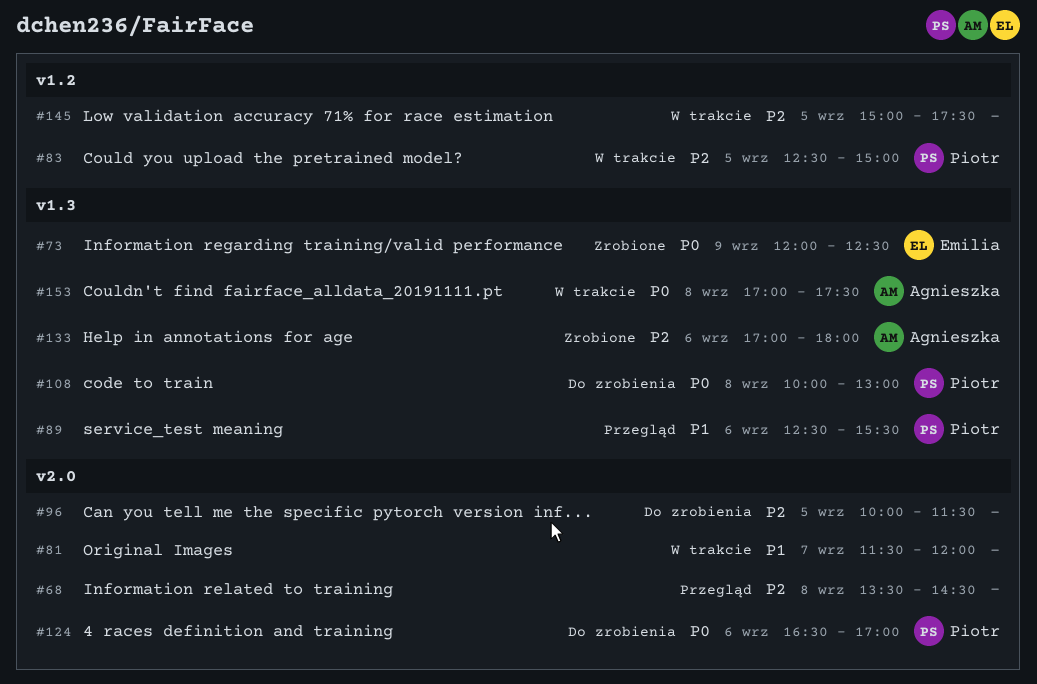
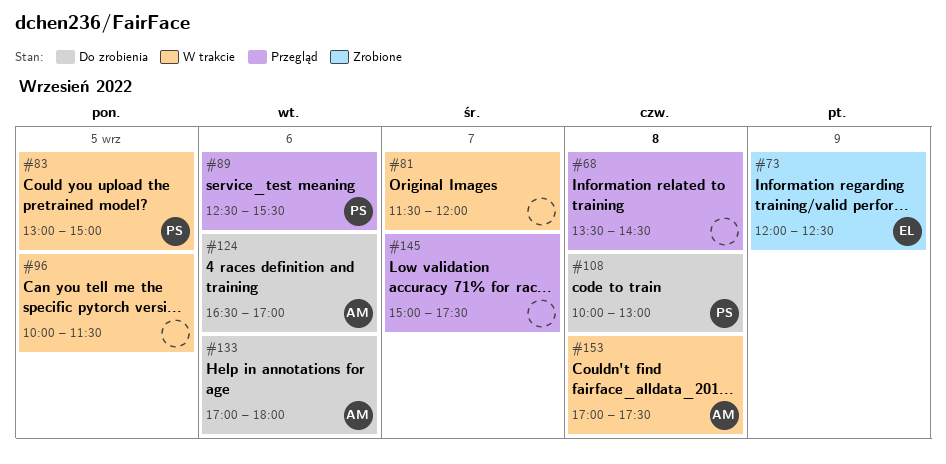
#83, begins: 12:30 -> 13:00
#96, status: Do zrobienia -> W trakcie
#124, owner: Piotr -> Agnieszka
#133, status: Zrobione -> Do zrobienia
#145, status: W trakcie -> Przegląd
#145, day: Sep 5 -> Sep 7

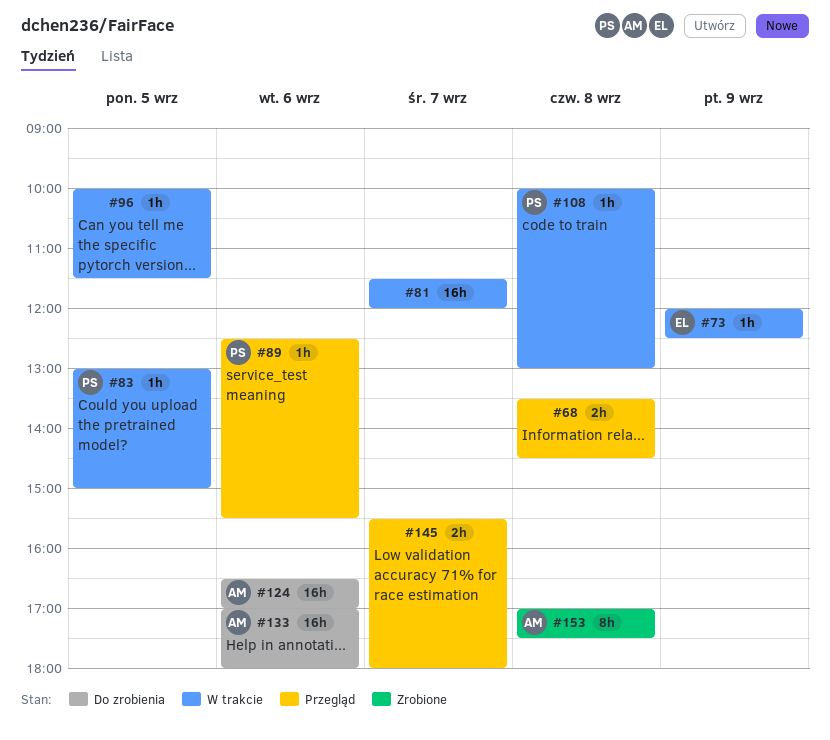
#73, status: Zrobione -> W trakcie
#108, status: Do zrobienia -> W trakcie
#145, begins: 15:00 -> 15:30
#145, ends: 17:30 -> 18:00
#153, status: W trakcie -> Zrobione

